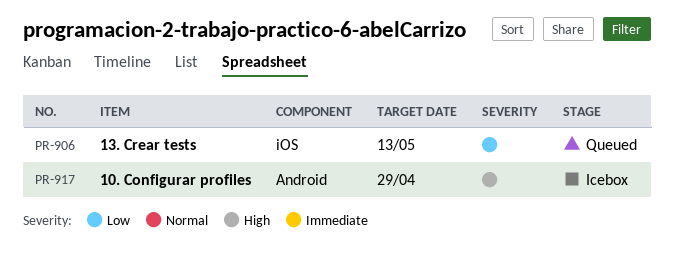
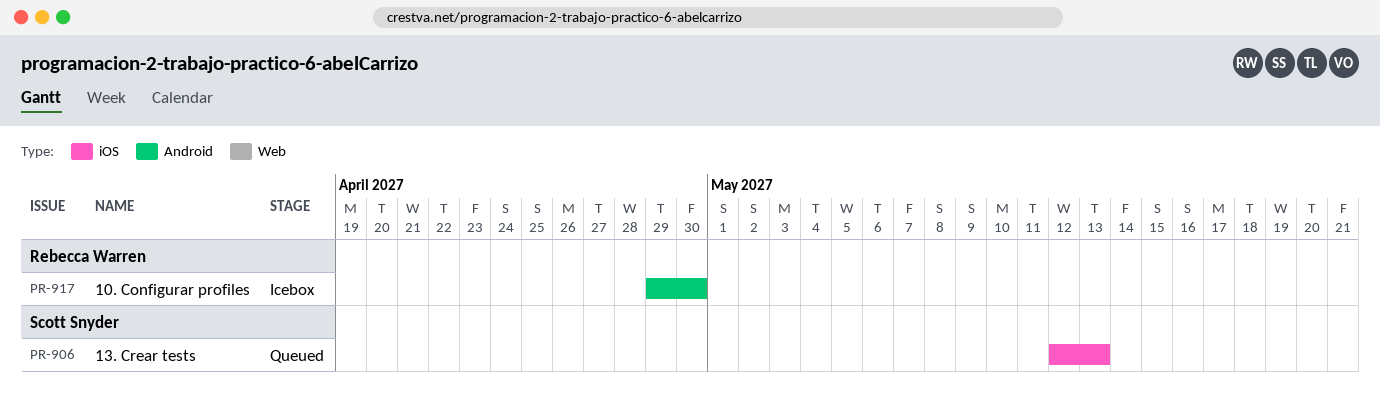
PR-917, due: Apr 29 -> Apr 30

